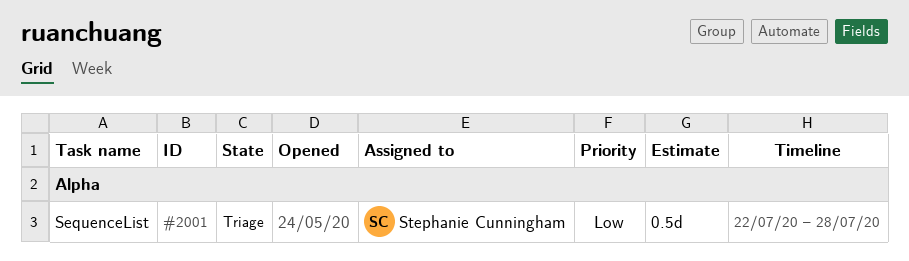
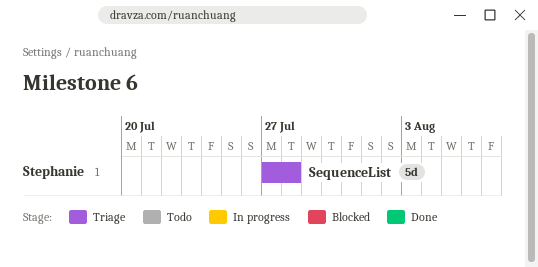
SequenceList, estimate: 0.5d -> 5d
SequenceList, start: Jul 22 -> Jul 27

